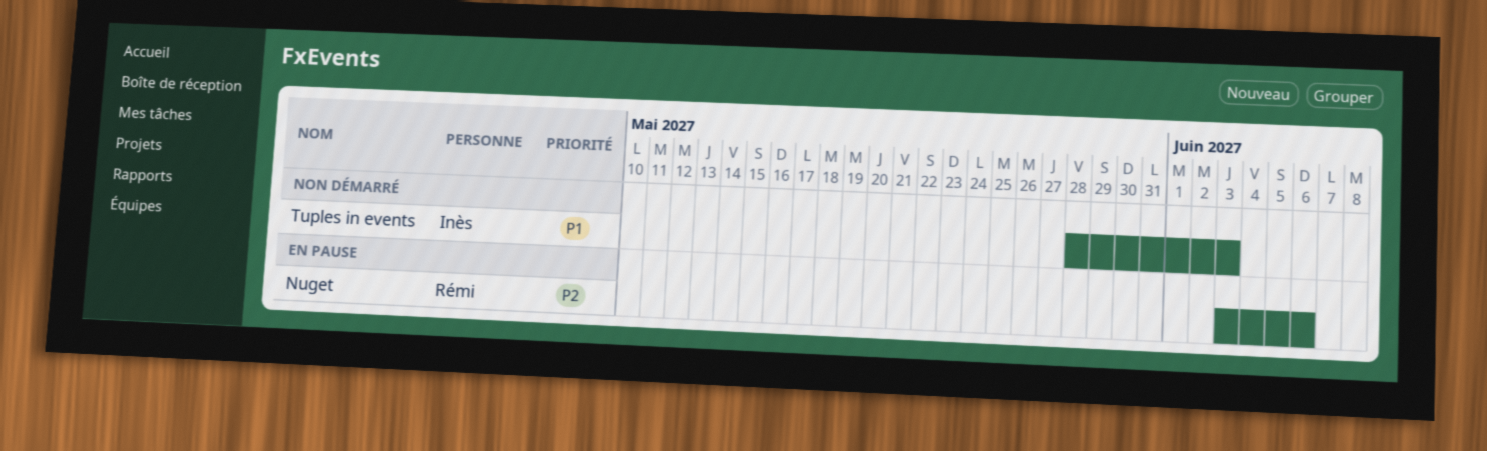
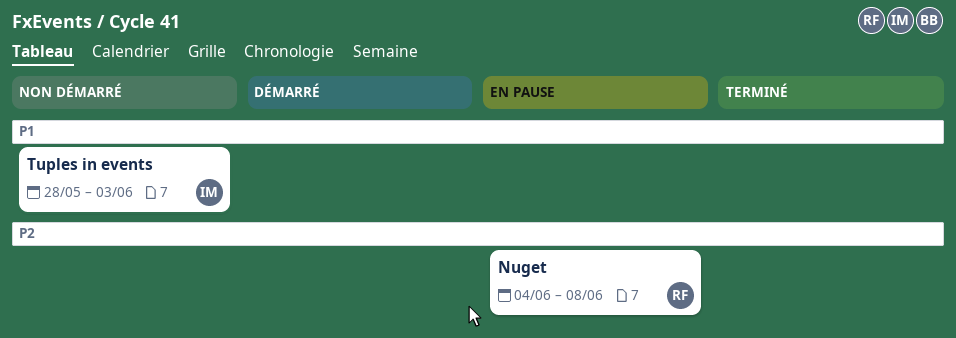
Nuget, start: Jun 3 -> Jun 4
Nuget, due: Jun 6 -> Jun 8

